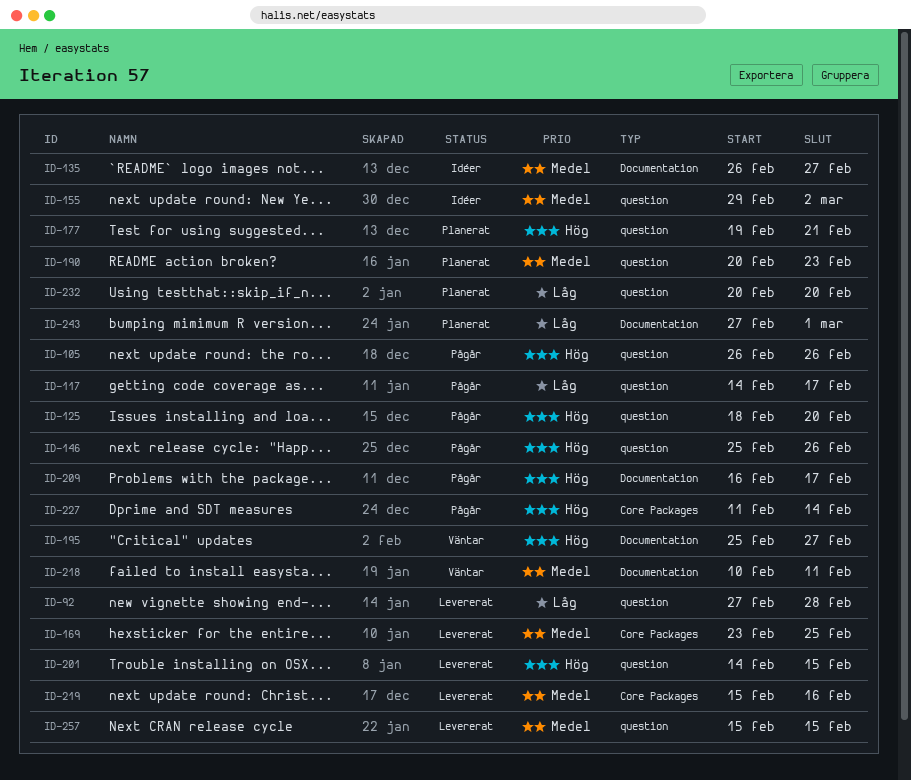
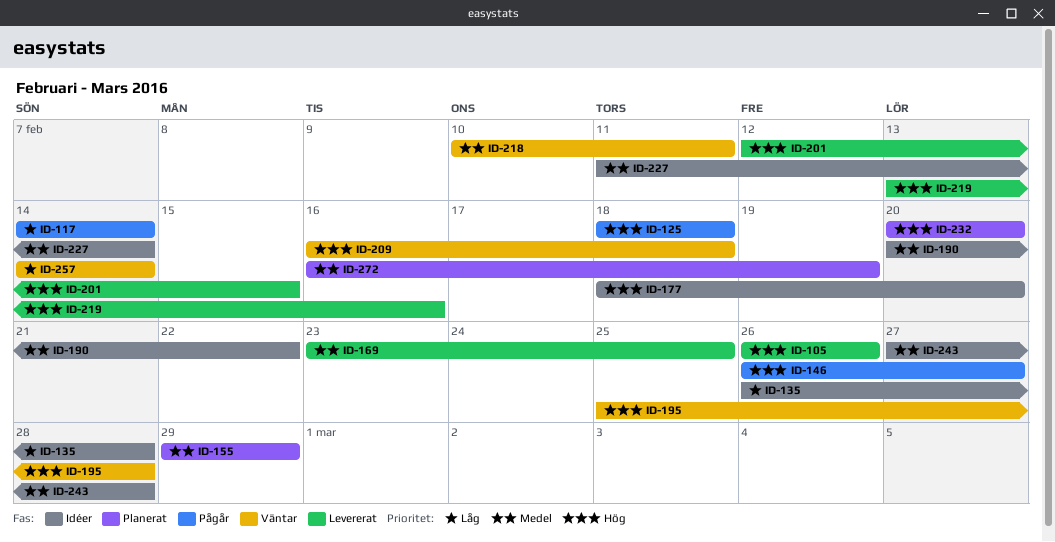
ID-92: present -> none
ID-105, status: Pågår -> Levererat
ID-117, due: Feb 17 -> Feb 14
ID-125, due: Feb 20 -> Feb 18
ID-135, priority: Medel -> Låg
ID-135, due: Feb 27 -> Feb 28
ID-146, start: Feb 25 -> Feb 26
ID-146, due: Feb 26 -> Feb 27
ID-155, status: Idéer -> Planerat
ID-155, due: Mar 2 -> Feb 29
ID-177, status: Planerat -> Idéer
ID-177, start: Feb 19 -> Feb 18
ID-177, due: Feb 21 -> Feb 20
ID-190, status: Planerat -> Idéer
ID-190, due: Feb 23 -> Feb 22
ID-195, due: Feb 27 -> Feb 28
ID-201, start: Feb 14 -> Feb 12
ID-209, status: Pågår -> Väntar
ID-209, due: Feb 17 -> Feb 18
ID-219, priority: Medel -> Hög
ID-219, start: Feb 15 -> Feb 13
ID-227, status: Pågår -> Idéer
ID-227, priority: Hög -> Medel
ID-232, priority: Låg -> Hög
ID-243, status: Planerat -> Idéer
ID-243, priority: Låg -> Medel
ID-243, due: Mar 1 -> Feb 28
ID-257, status: Levererat -> Väntar
ID-257, priority: Medel -> Låg
ID-257, start: Feb 15 -> Feb 14
ID-257, due: Feb 15 -> Feb 14
ID-272: none -> present

